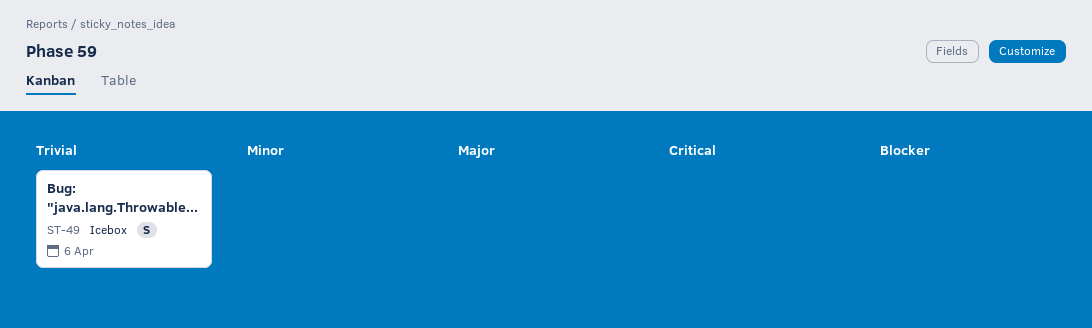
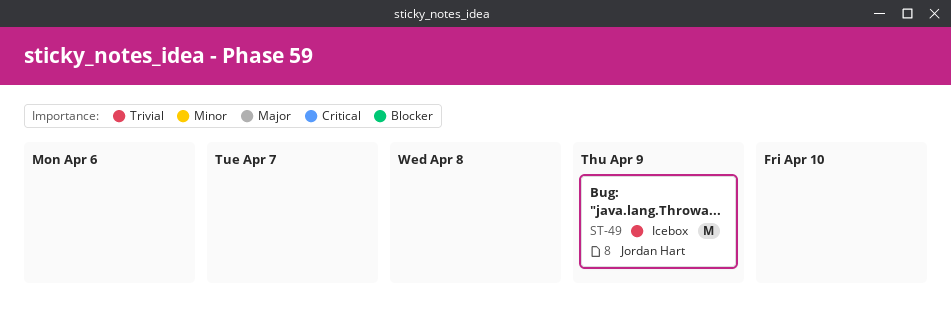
ST-49, estimate: S -> M
ST-49, due: Apr 6 -> Apr 9

